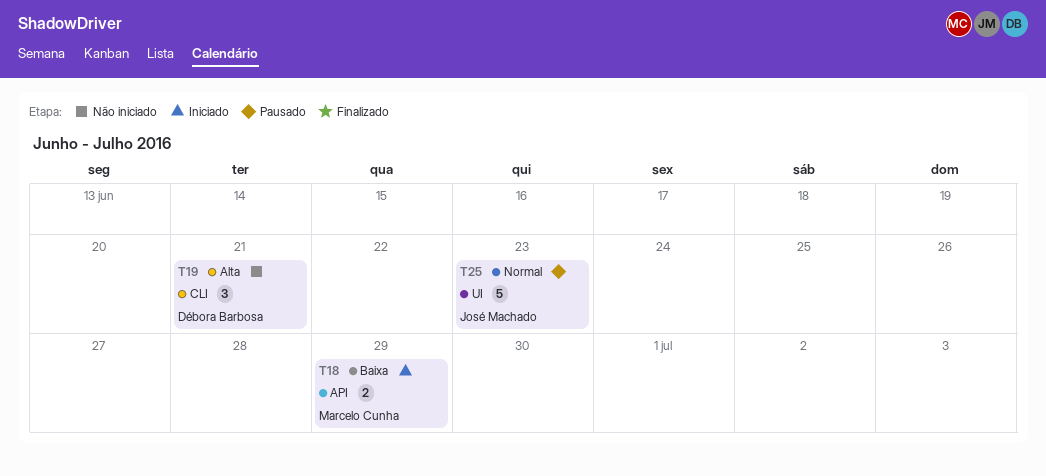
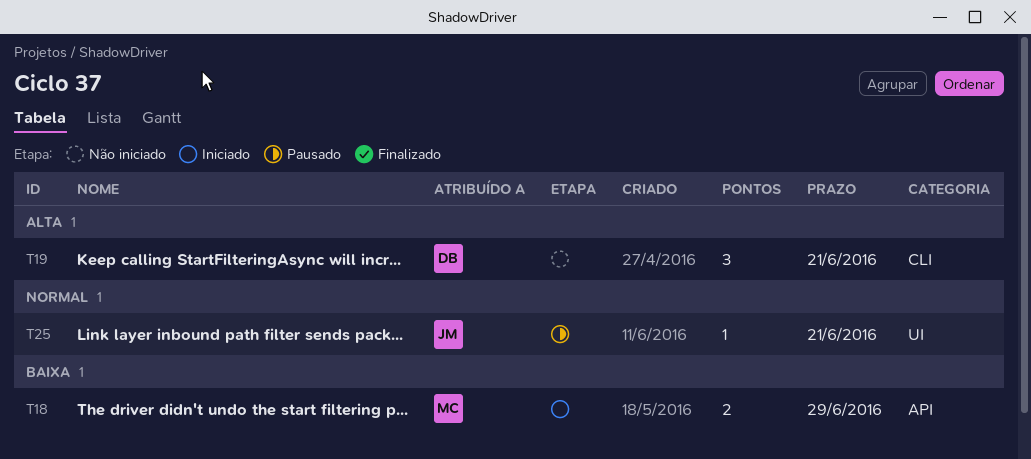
T25, estimate: 5 -> 1
T25, due: Jun 23 -> Jun 21

